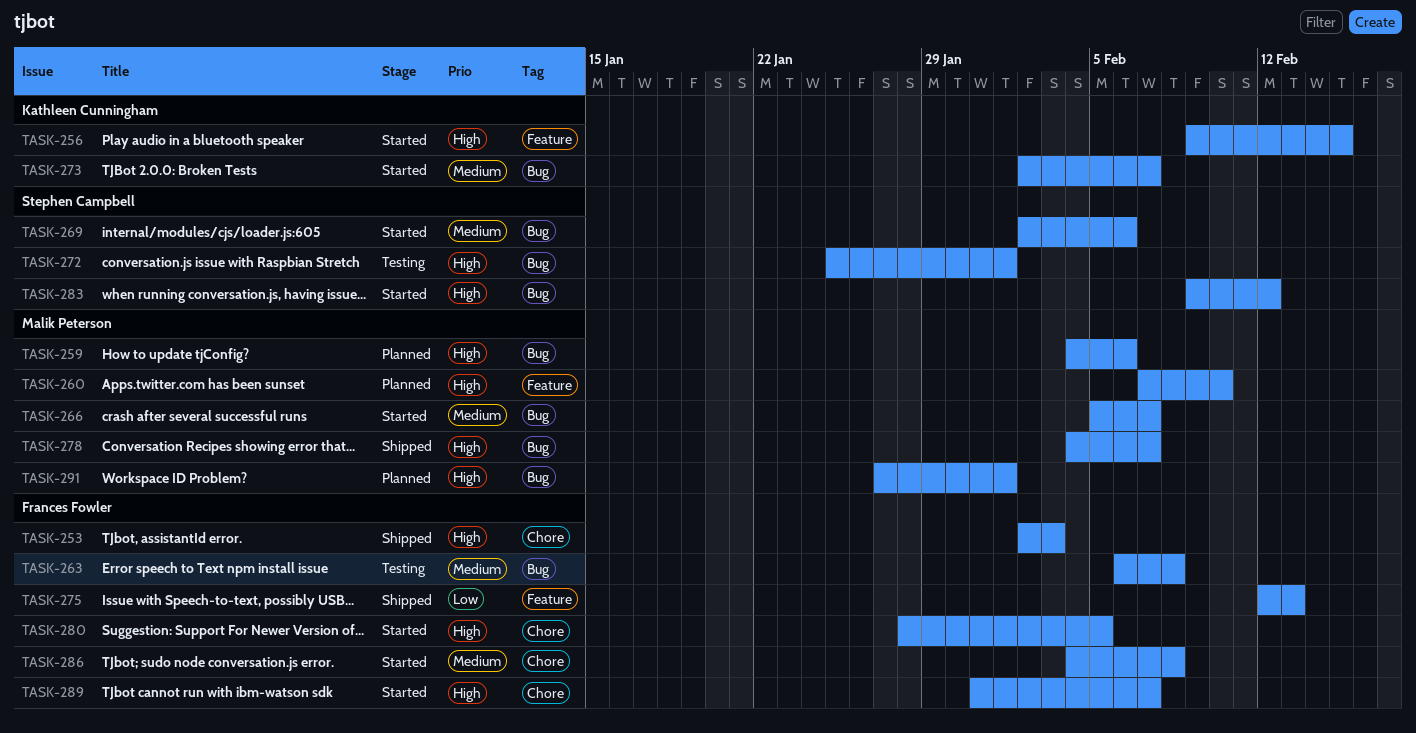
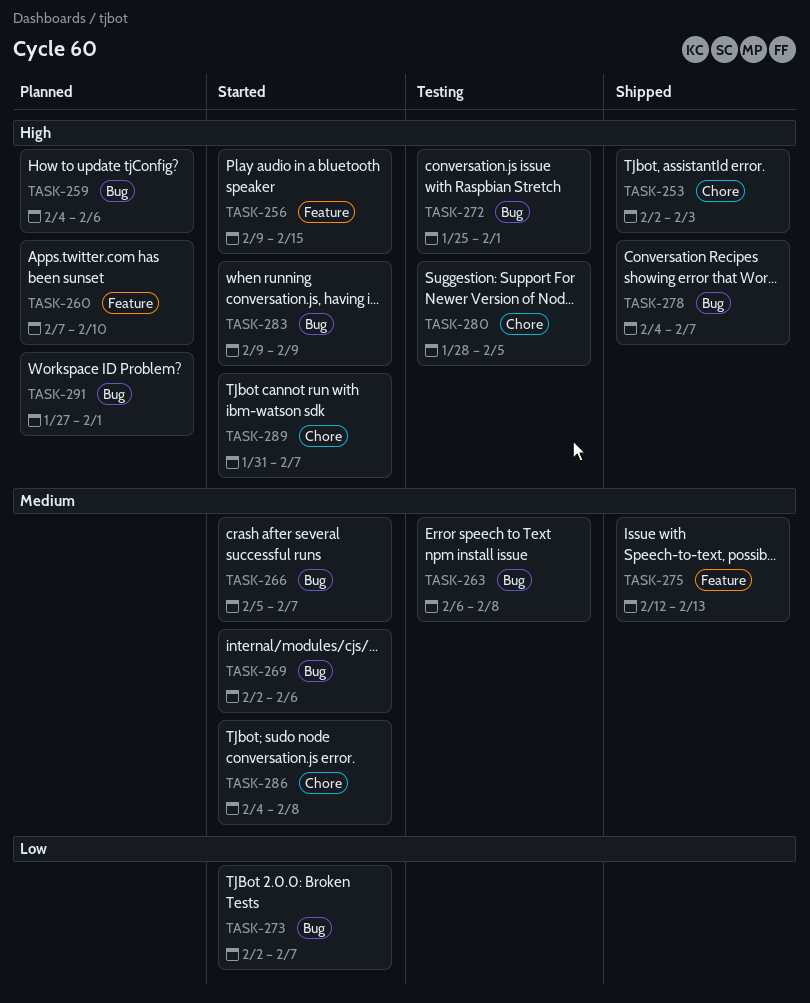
TASK-273, priority: Medium -> Low
TASK-275, priority: Low -> Medium
TASK-280, status: Started -> Testing
TASK-283, due: Feb 12 -> Feb 9

